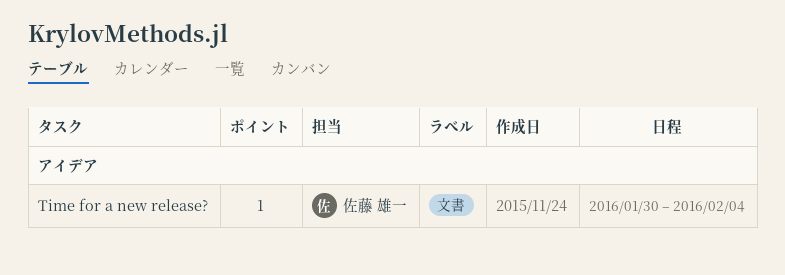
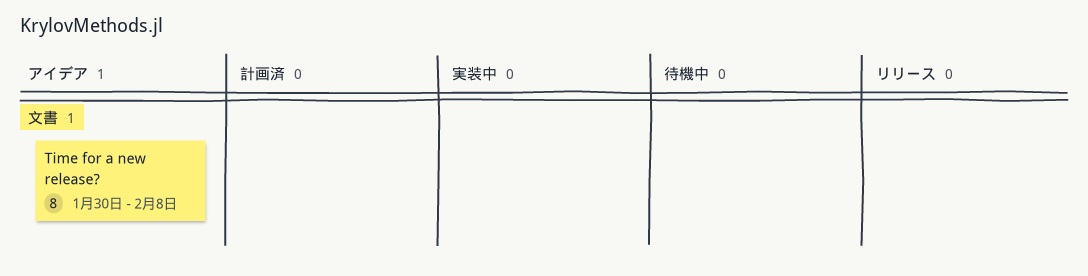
Time for a new release?, estimate: 1 -> 8
Time for a new release?, due: Feb 4 -> Feb 8

